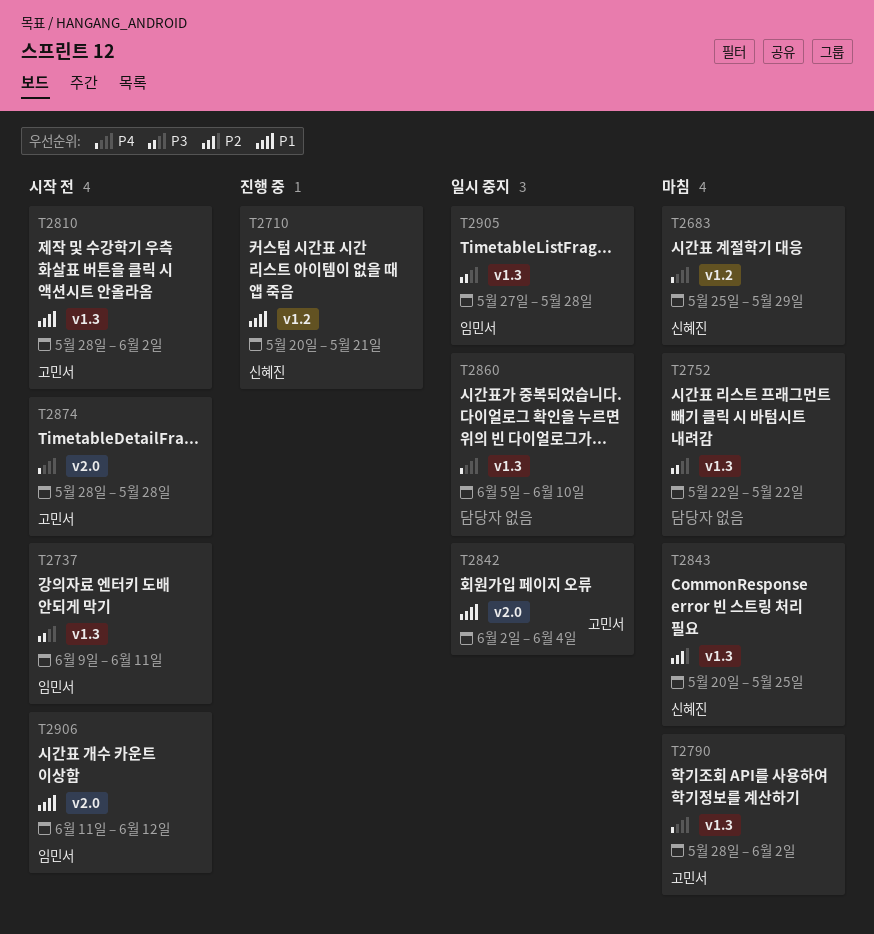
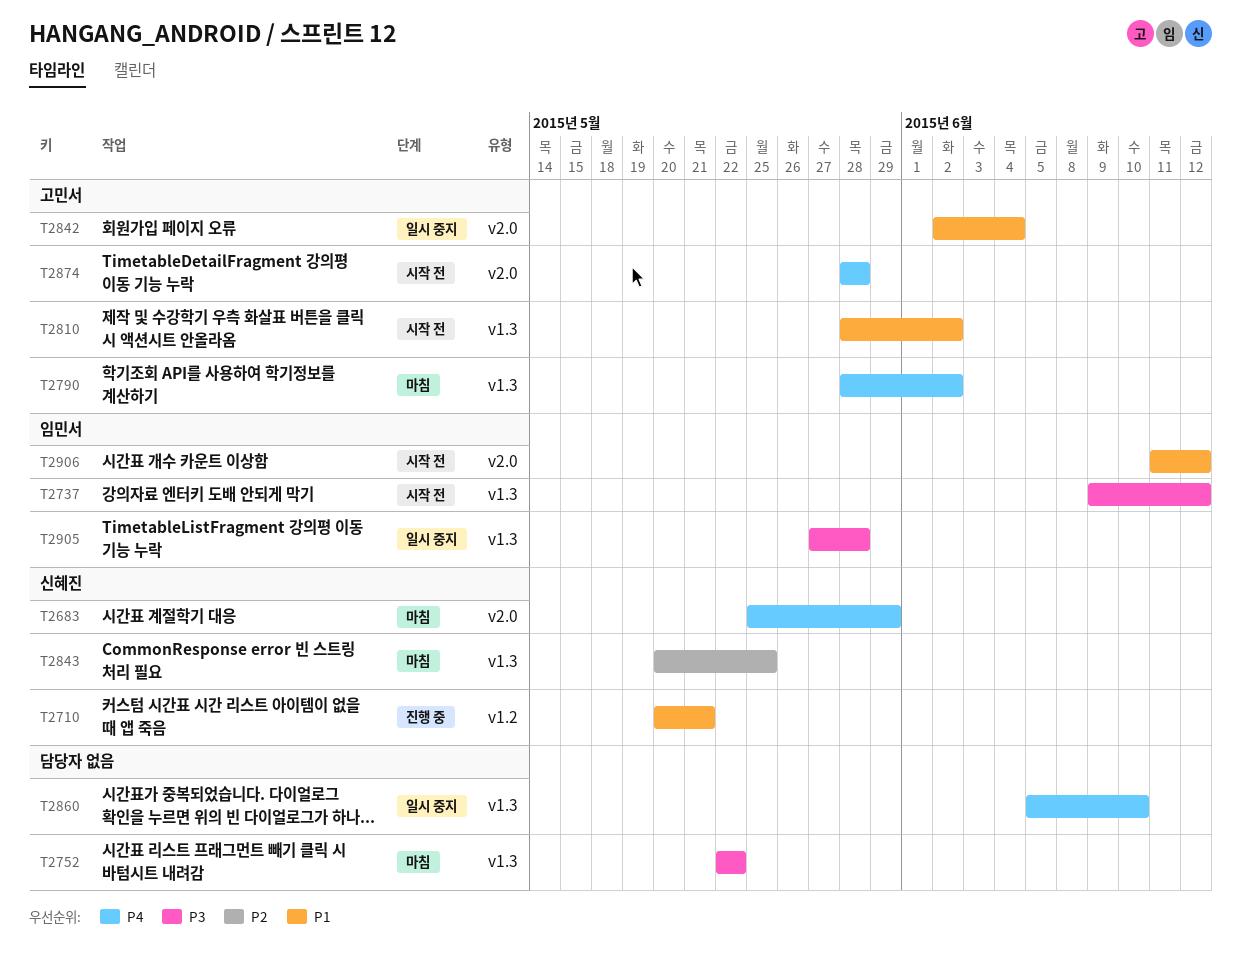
T2683, label: v1.2 -> v2.0
T2737, due: Jun 11 -> Jun 12

